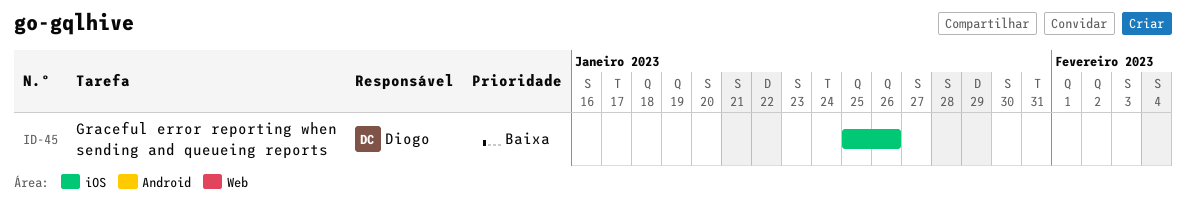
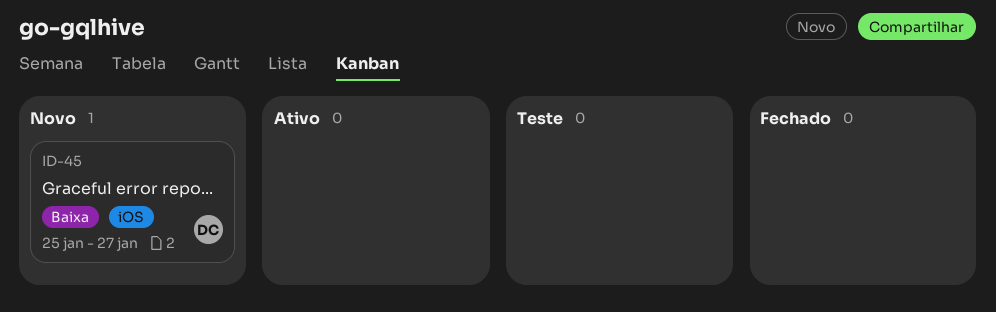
ID-45, due: Jan 26 -> Jan 27

